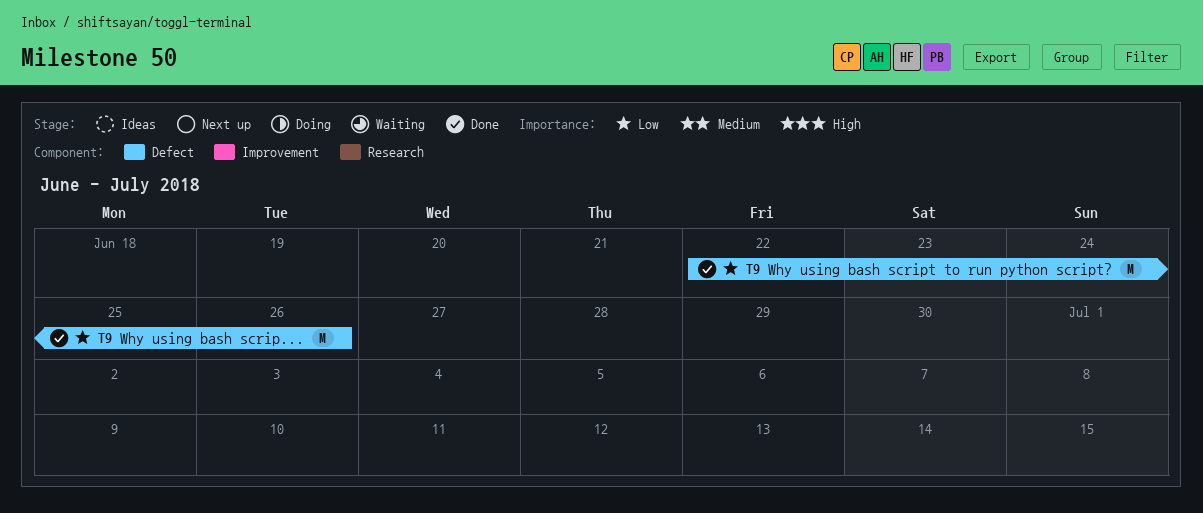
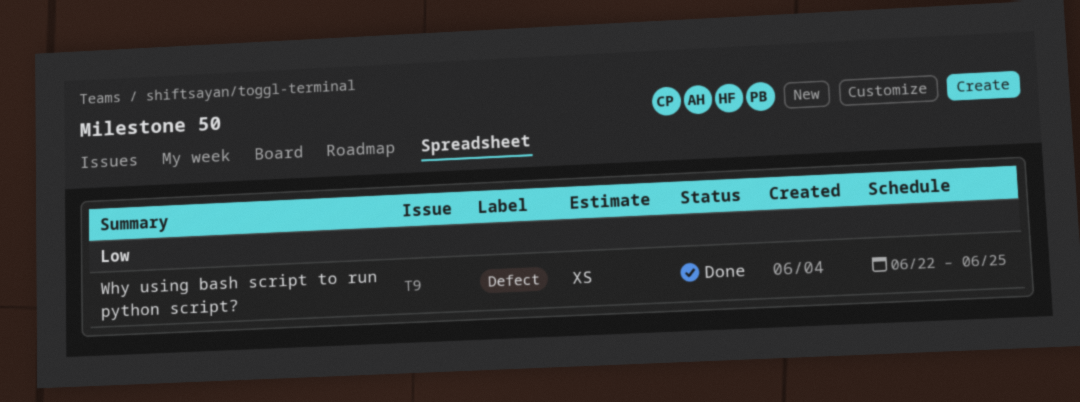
T9, estimate: M -> XS
T9, due: Jun 26 -> Jun 25

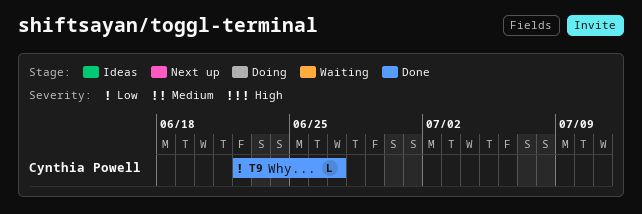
T9, estimate: XS -> L
T9, due: Jun 25 -> Jun 27

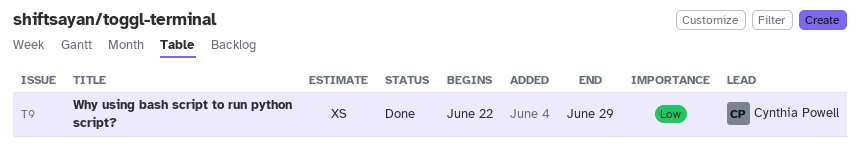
T9, estimate: L -> XS
T9, due: Jun 27 -> Jun 29

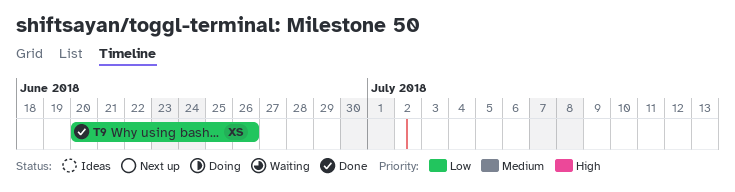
T9, start: Jun 22 -> Jun 20
T9, due: Jun 29 -> Jun 26

